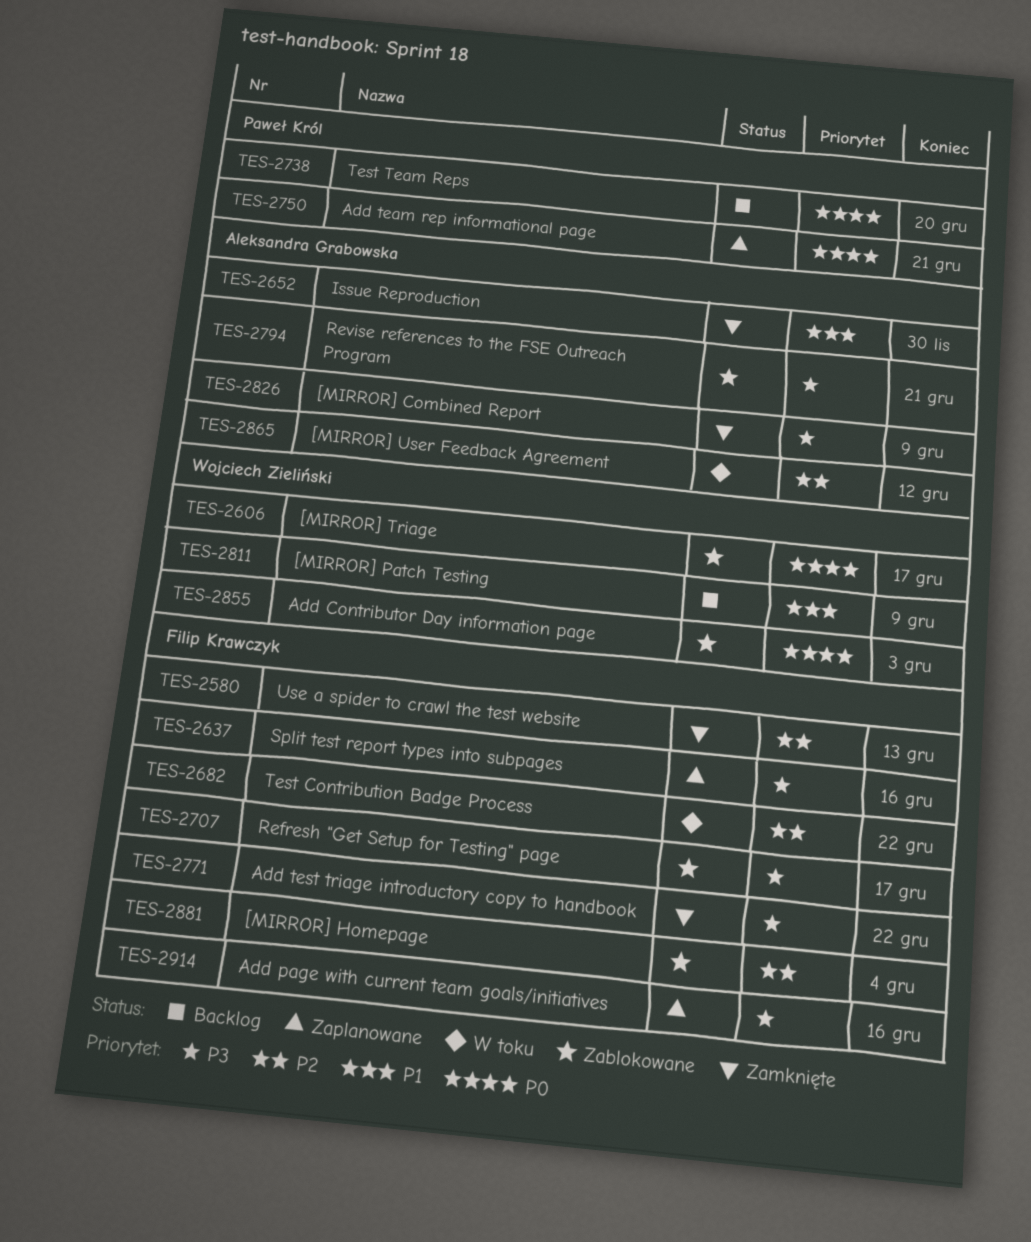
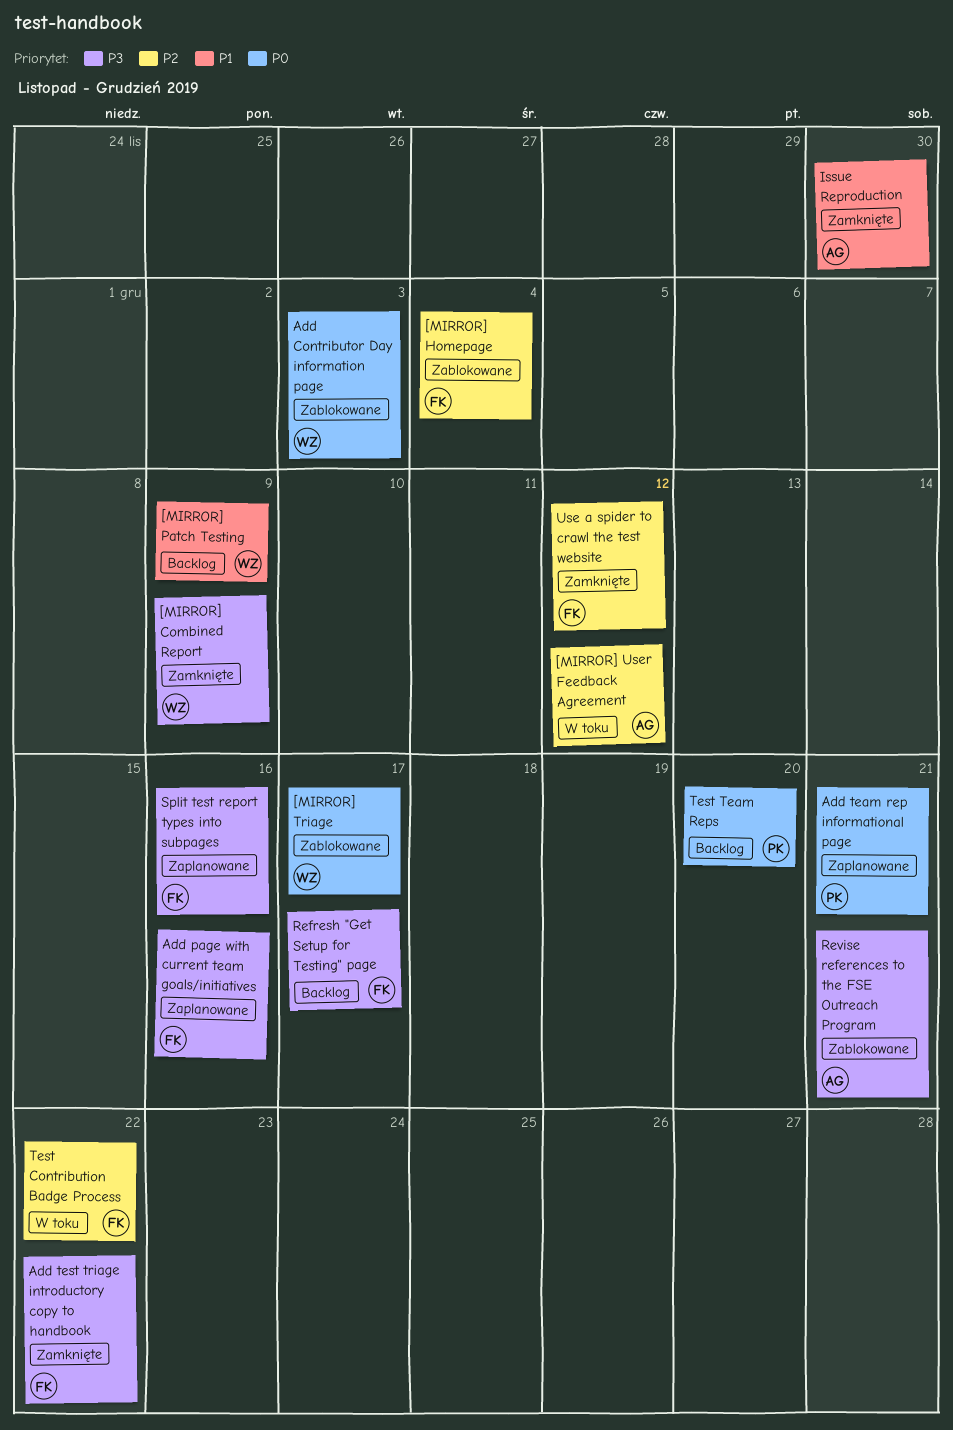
[MIRROR] Combined Report, owner: Aleksandra Grabowska -> Wojciech Zieliński
Refresh "Get Setup for Testing" page, status: Zablokowane -> Backlog
Use a spider to crawl the test website, due: Dec 13 -> Dec 12

